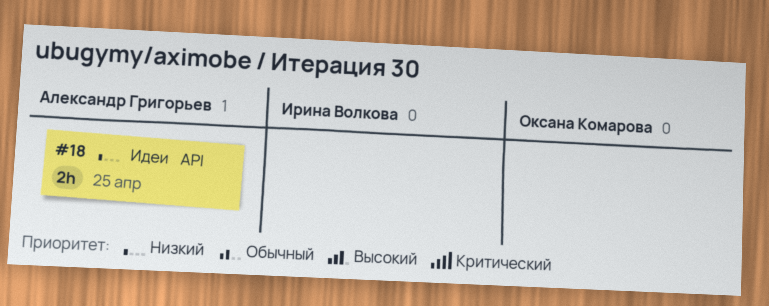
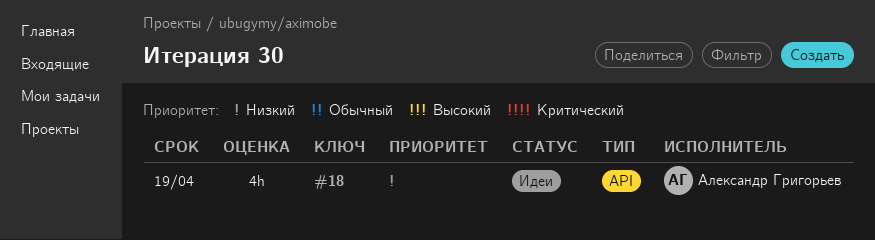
#18, estimate: 2h -> 4h
#18, due: Apr 25 -> Apr 19

